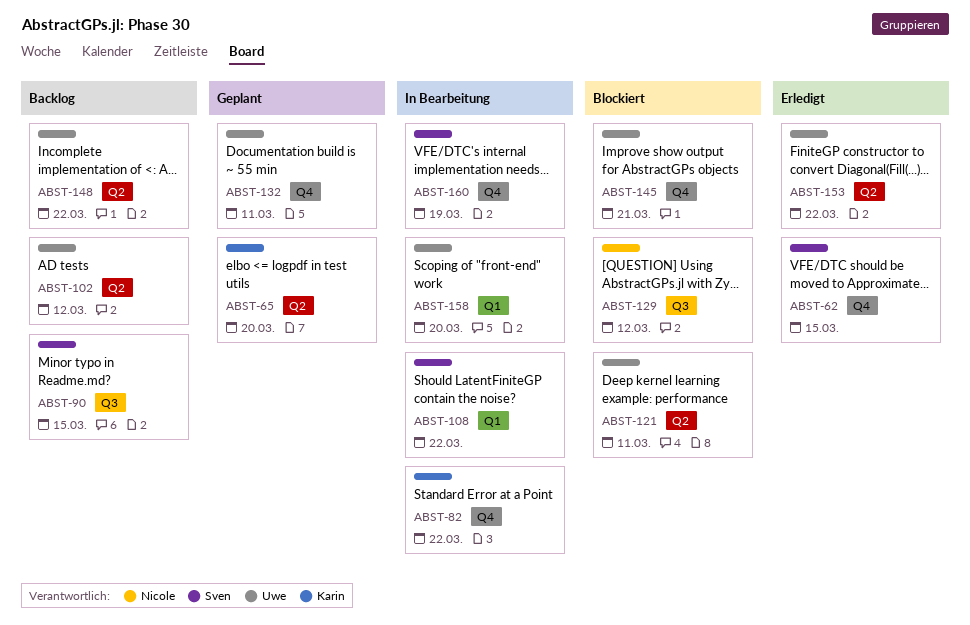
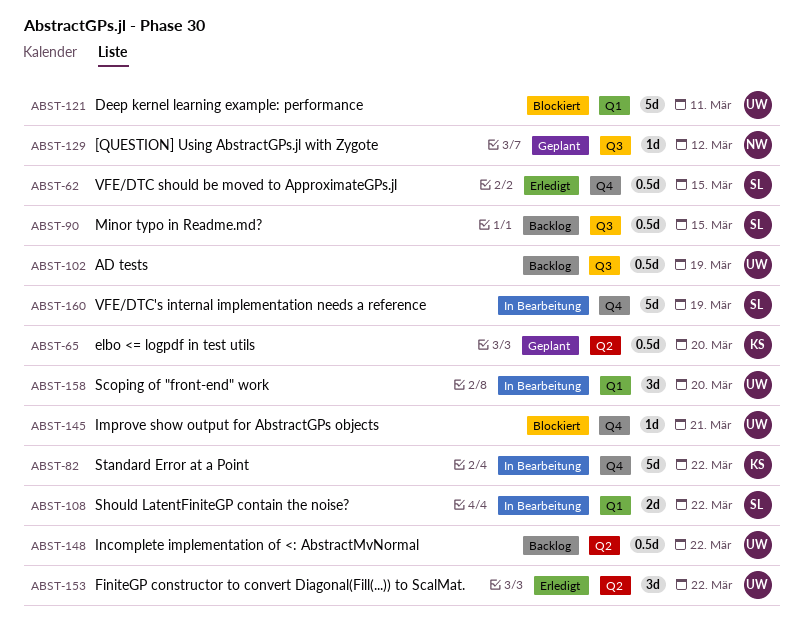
ABST-102, label: Q2 -> Q3
ABST-102, due: Mar 12 -> Mar 19
ABST-121, label: Q2 -> Q1
ABST-129, status: Blockiert -> Geplant
ABST-132: present -> none

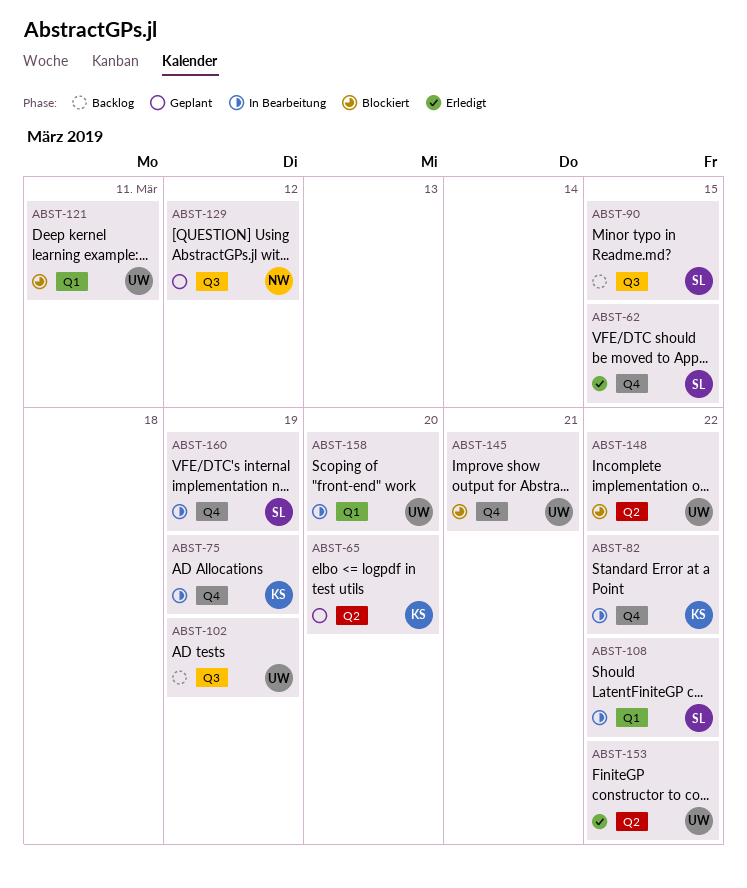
ABST-75: none -> present
ABST-148, status: Backlog -> Blockiert

